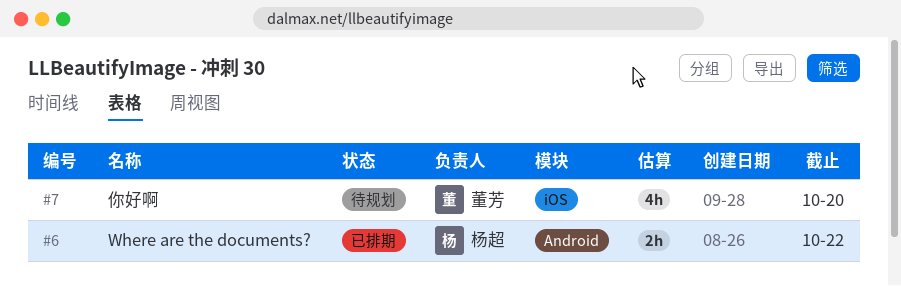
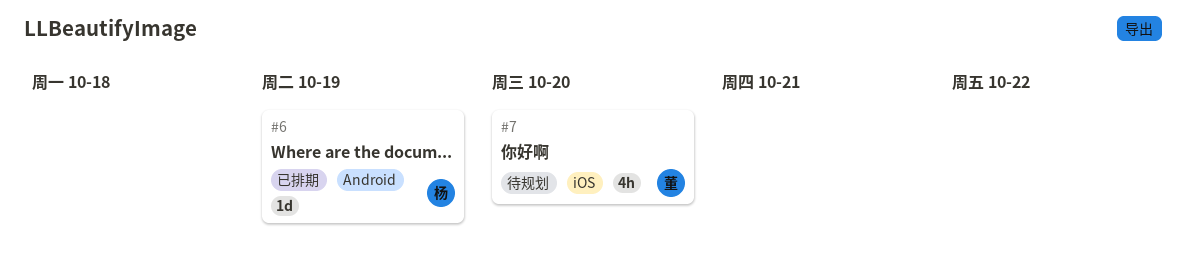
#6, estimate: 2h -> 1d
#6, due: Oct 22 -> Oct 19

